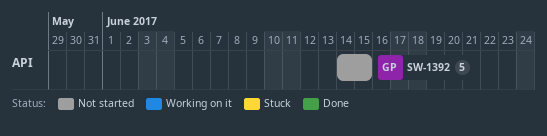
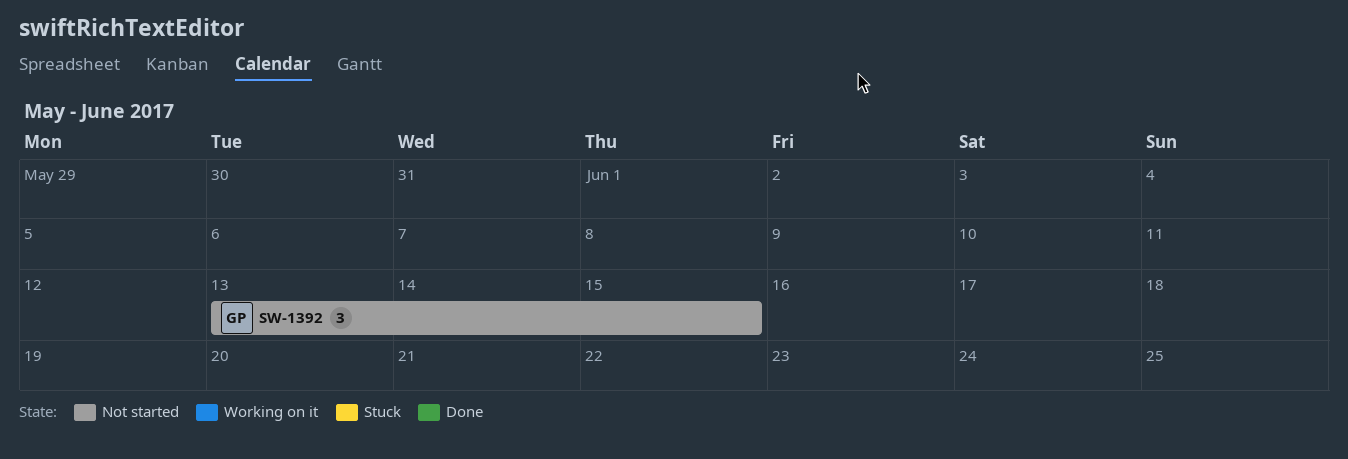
SW-1392, estimate: 5 -> 3
SW-1392, start: Jun 14 -> Jun 13

